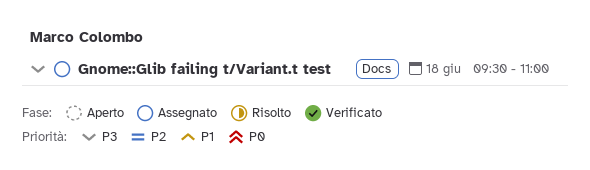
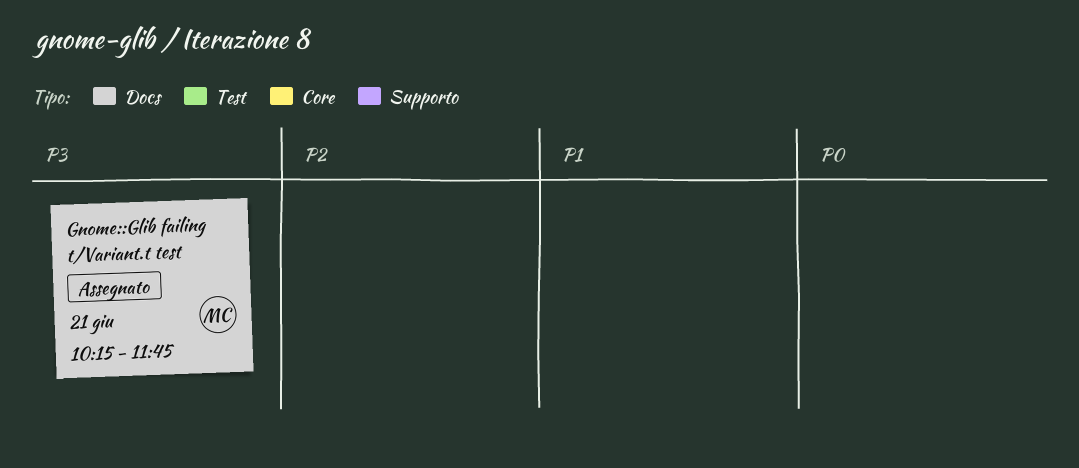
Gnome::Glib failing t/Variant.t test, day: Jun 18 -> Jun 21
Gnome::Glib failing t/Variant.t test, begins: 09:30 -> 10:15
Gnome::Glib failing t/Variant.t test, ends: 11:00 -> 11:45

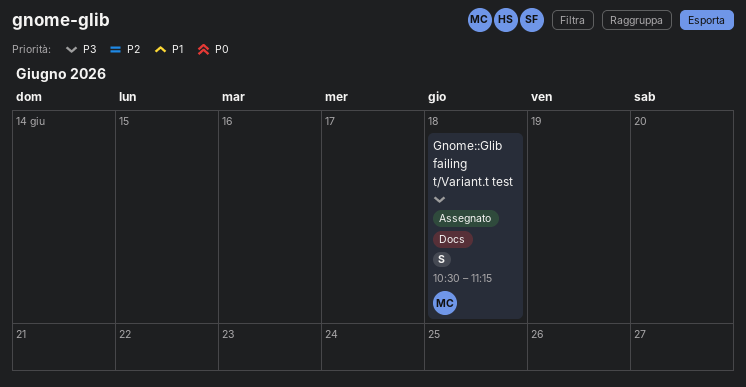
Gnome::Glib failing t/Variant.t test, day: Jun 21 -> Jun 18
Gnome::Glib failing t/Variant.t test, begins: 10:15 -> 10:30
Gnome::Glib failing t/Variant.t test, ends: 11:45 -> 11:15

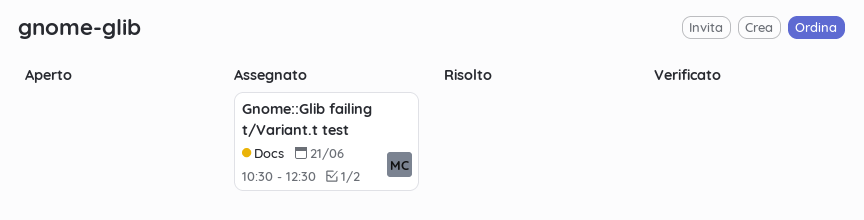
Gnome::Glib failing t/Variant.t test, day: Jun 18 -> Jun 21
Gnome::Glib failing t/Variant.t test, ends: 11:15 -> 12:30

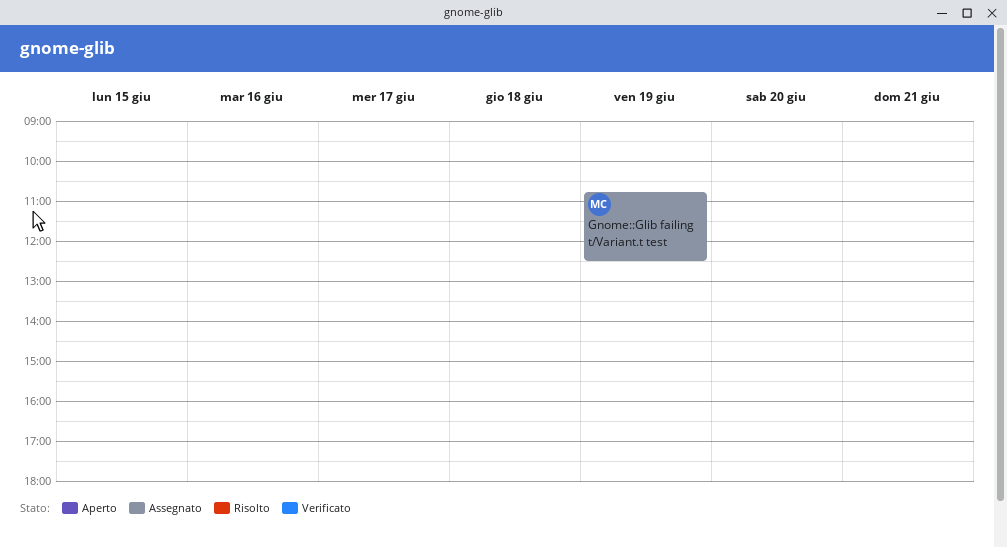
Gnome::Glib failing t/Variant.t test, day: Jun 21 -> Jun 19
Gnome::Glib failing t/Variant.t test, begins: 10:30 -> 10:45

